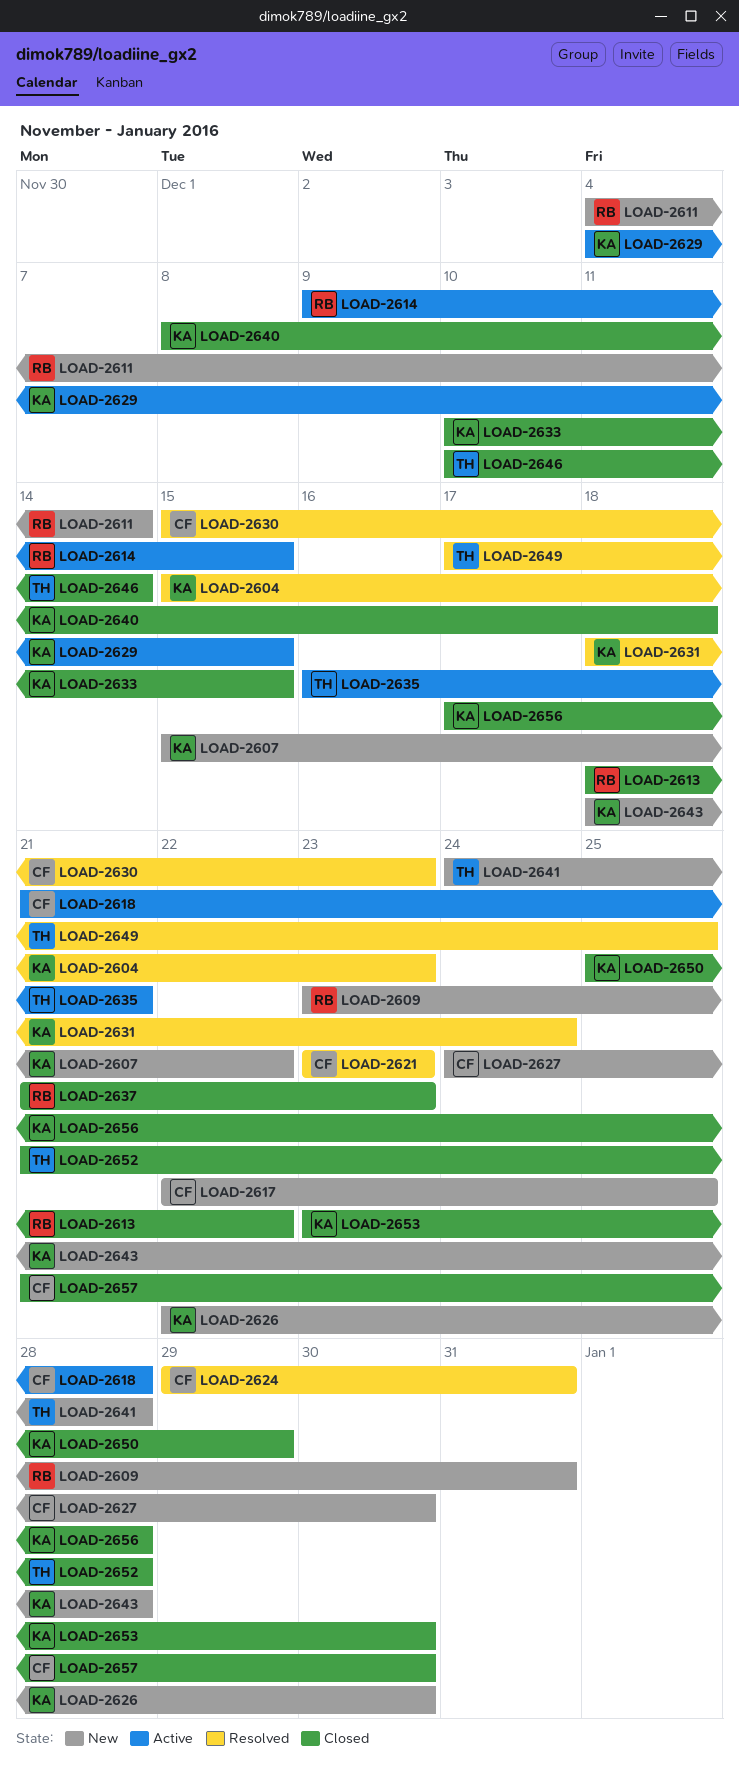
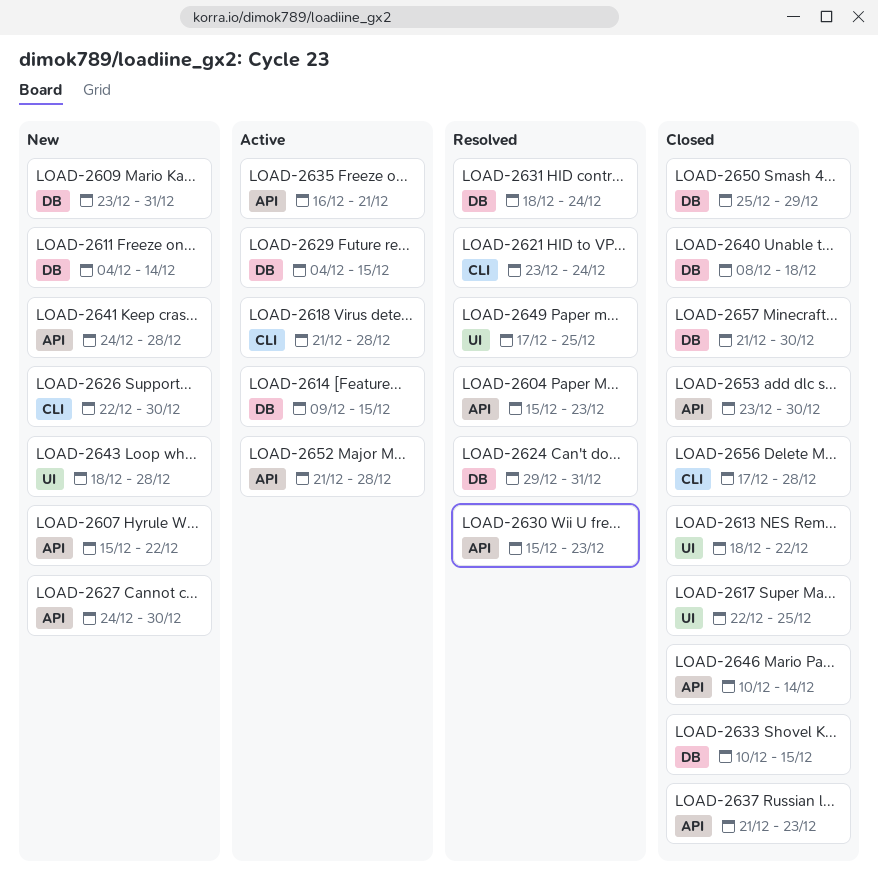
LOAD-2617, status: New -> Closed
LOAD-2621, due: Dec 23 -> Dec 24
LOAD-2652, status: Closed -> Active

